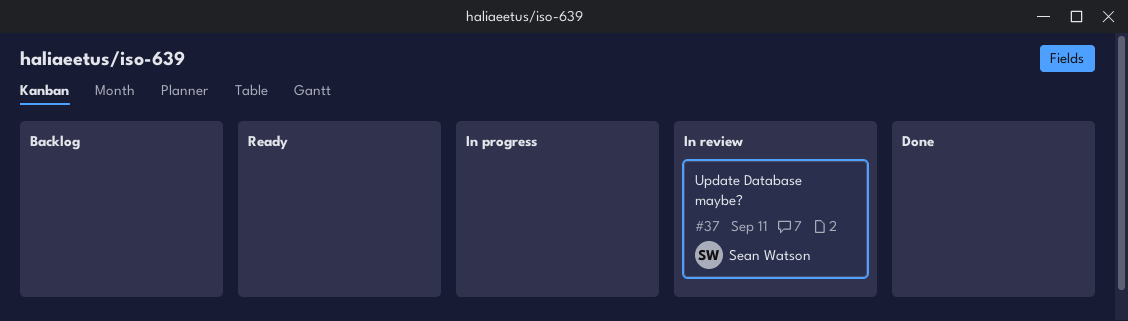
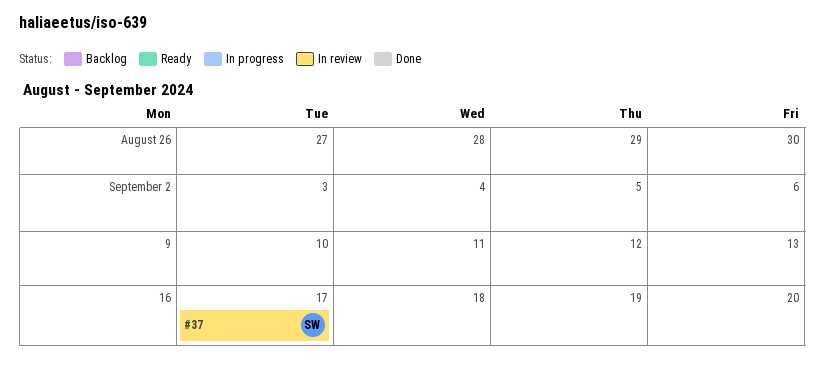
#37, due: Sep 11 -> Sep 17

